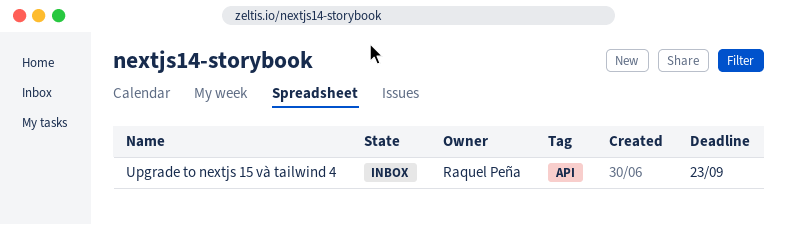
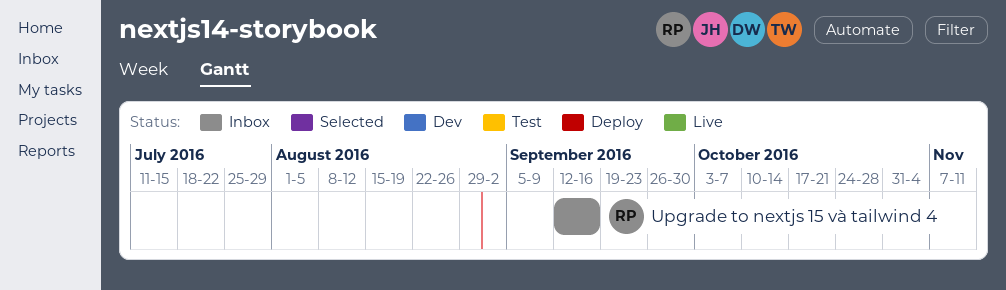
Upgrade to nextjs 15 và tailwind 4, due: Sep 23 -> Sep 16

